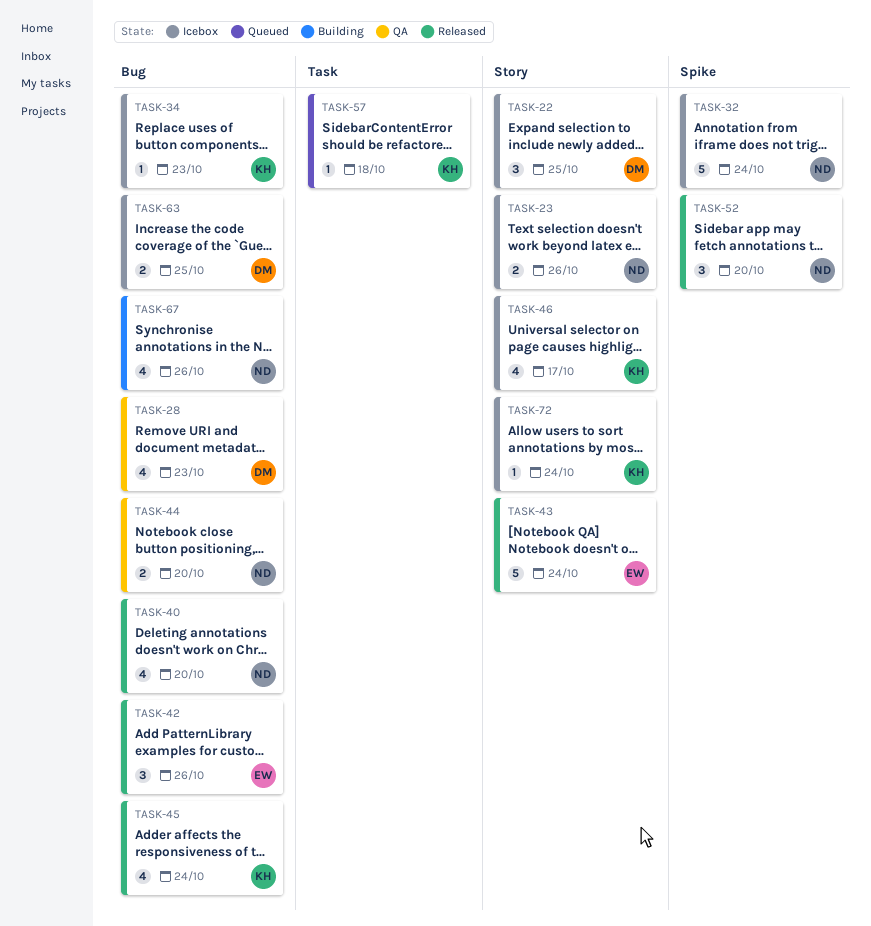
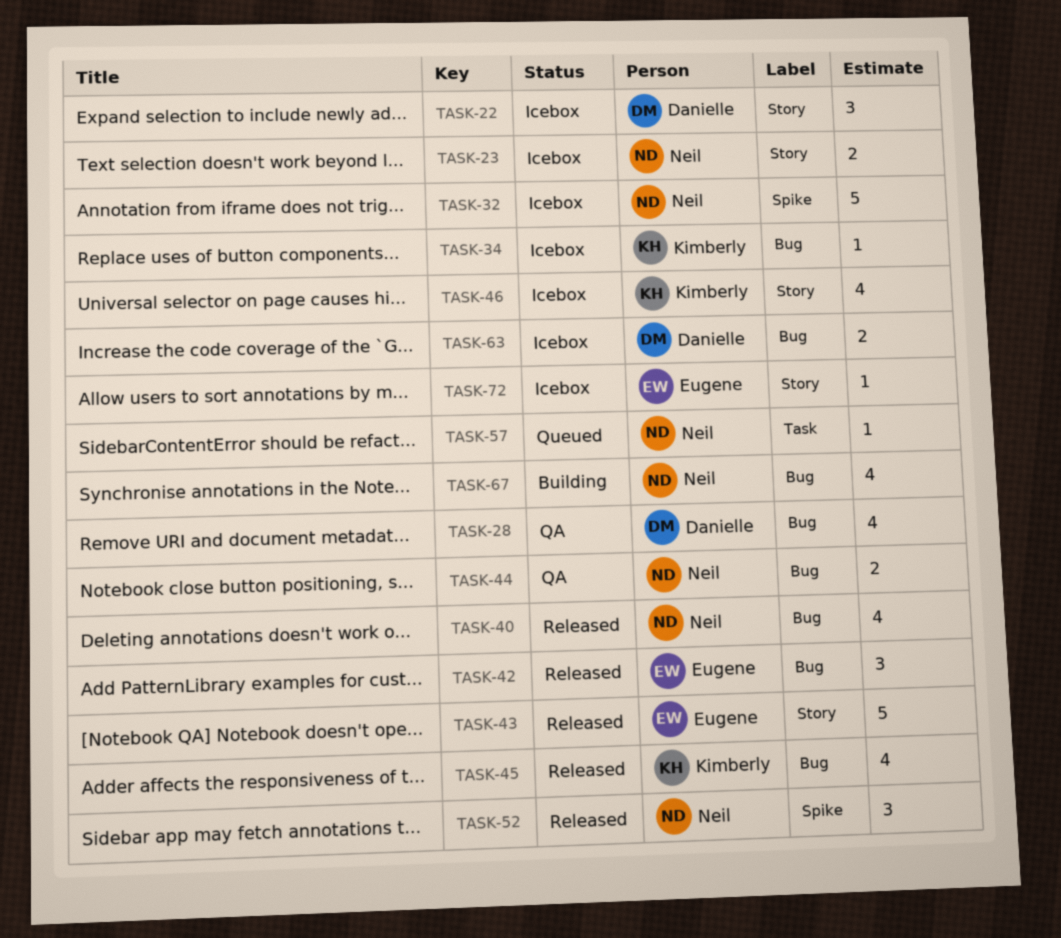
TASK-57, owner: Kimberly -> Neil
TASK-72, owner: Kimberly -> Eugene

